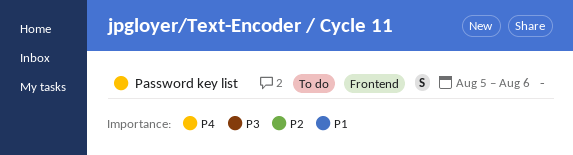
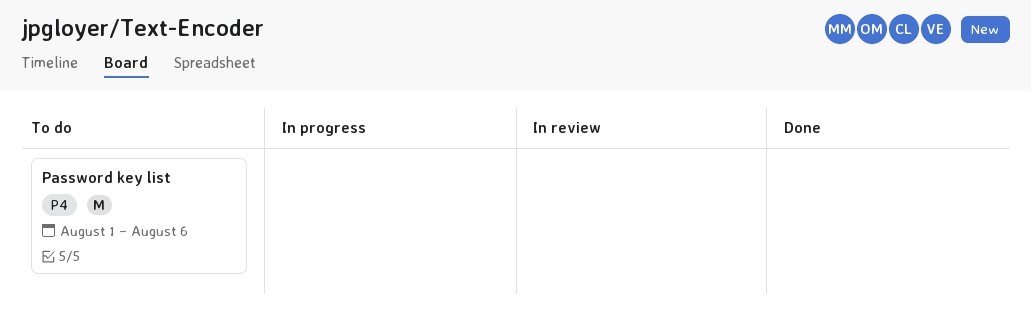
Password key list, estimate: S -> M
Password key list, start: Aug 5 -> Aug 1

